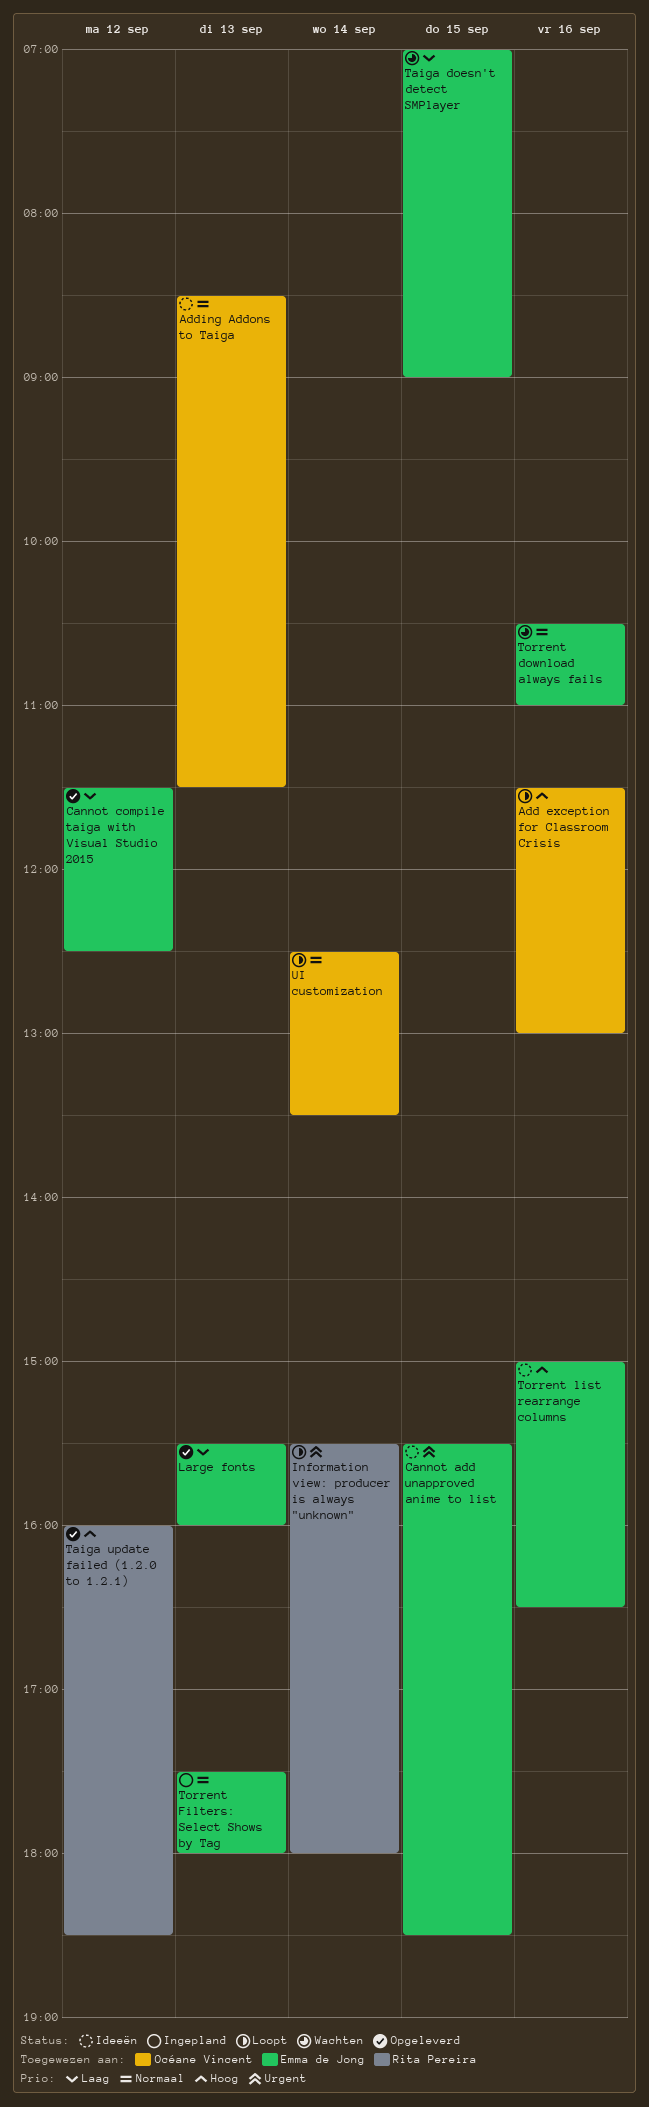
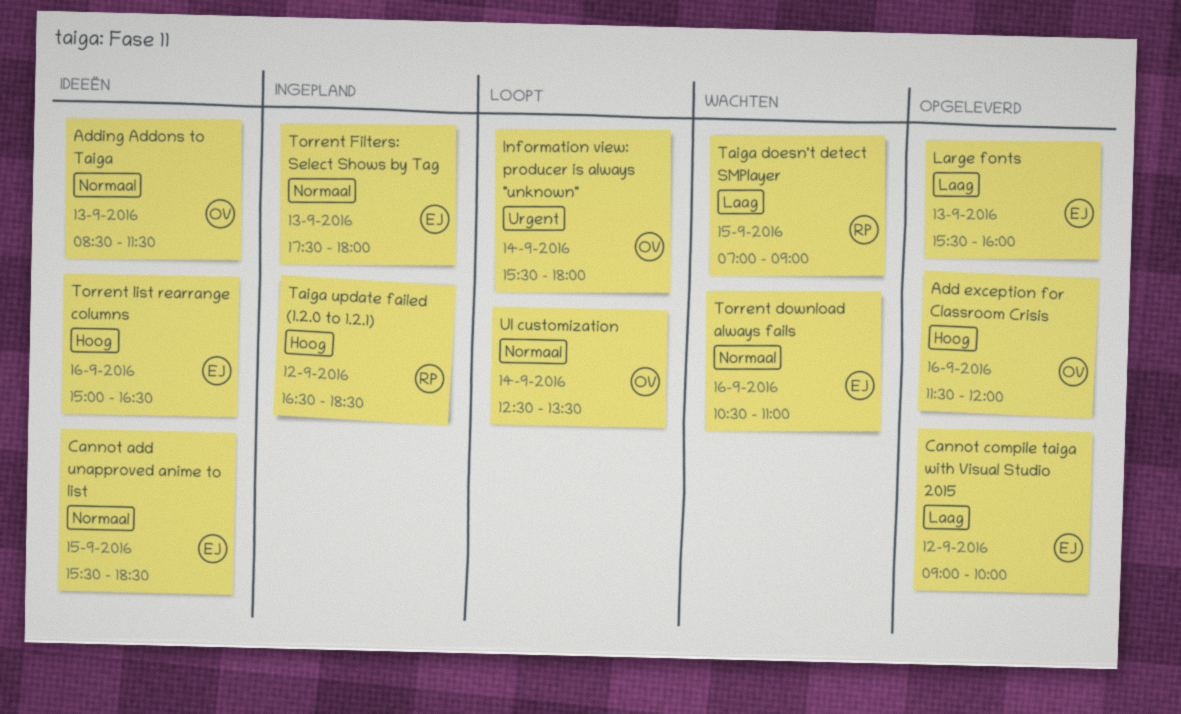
Add exception for Classroom Crisis, status: Loopt -> Opgeleverd
Add exception for Classroom Crisis, ends: 13:00 -> 12:00
Cannot add unapproved anime to list, priority: Urgent -> Normaal
Cannot compile taiga with Visual Studio 2015, begins: 11:30 -> 09:00
Cannot compile taiga with Visual Studio 2015, ends: 12:30 -> 10:00
Information view: producer is always "unknown", owner: Rita Pereira -> Océane Vincent
Taiga doesn't detect SMPlayer, owner: Emma de Jong -> Rita Pereira
Taiga update failed (1.2.0 to 1.2.1), status: Opgeleverd -> Ingepland
Taiga update failed (1.2.0 to 1.2.1), begins: 16:00 -> 16:30

